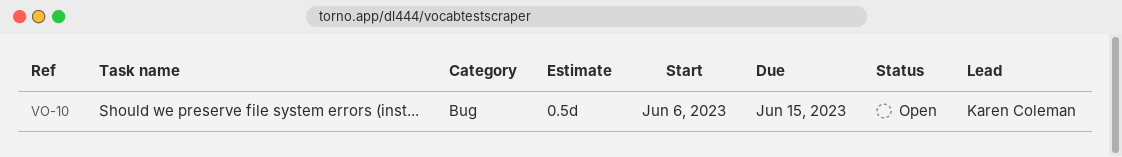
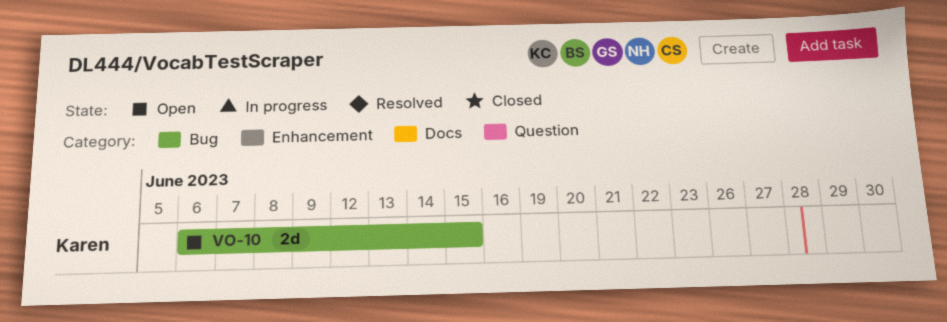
VO-10, estimate: 0.5d -> 2d

